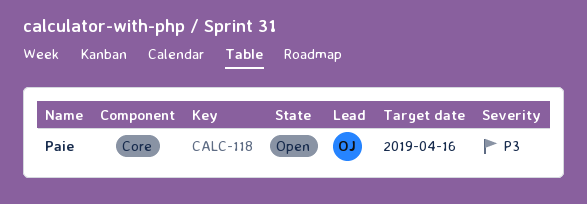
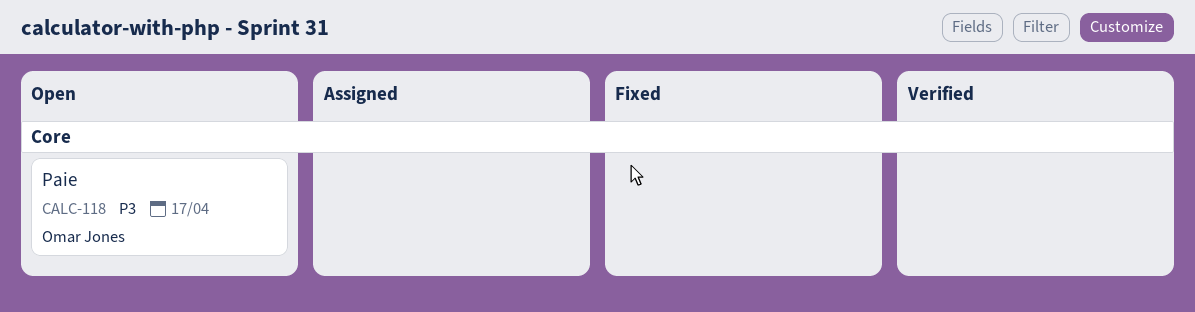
CALC-118, due: Apr 16 -> Apr 17

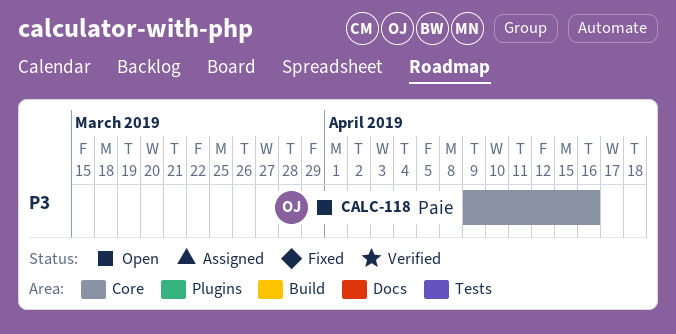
CALC-118, due: Apr 17 -> Apr 16

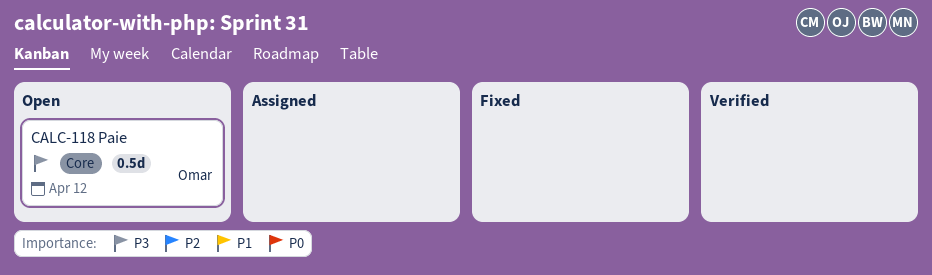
CALC-118, due: Apr 16 -> Apr 12

